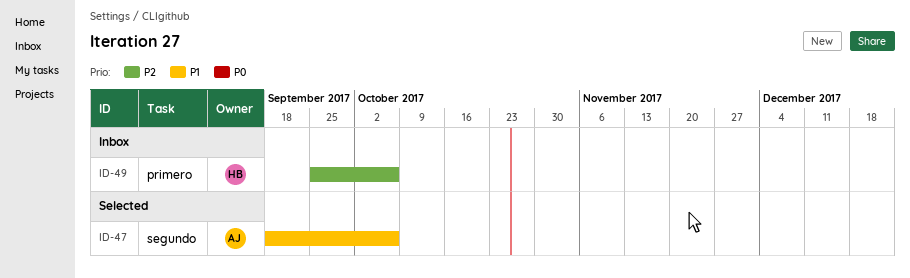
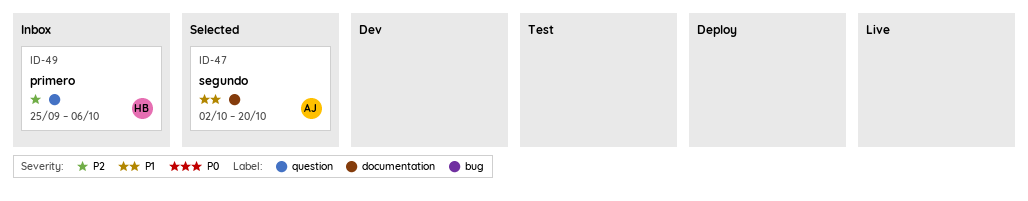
ID-47, start: Sep 18 -> Oct 2
ID-47, due: Oct 6 -> Oct 20

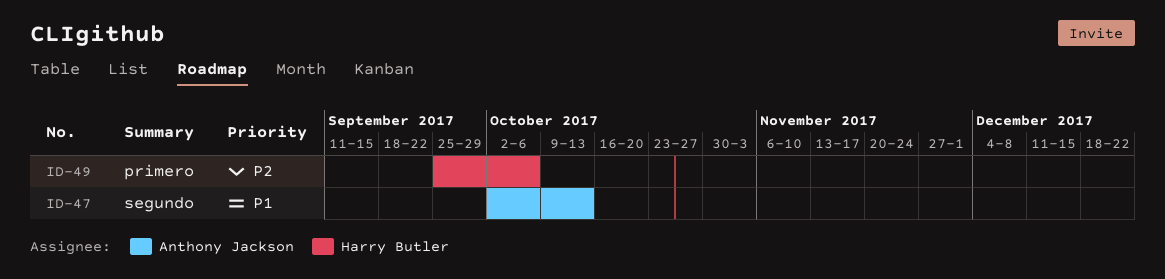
ID-47, due: Oct 20 -> Oct 13

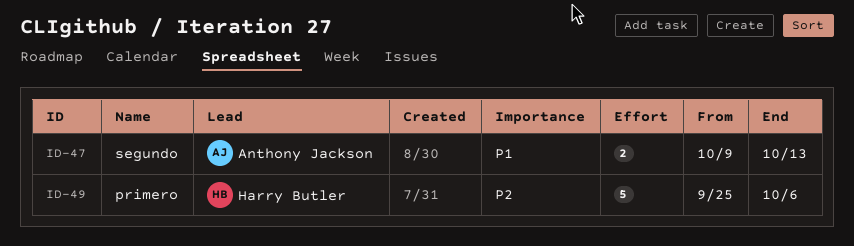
ID-47, start: Oct 2 -> Oct 9

